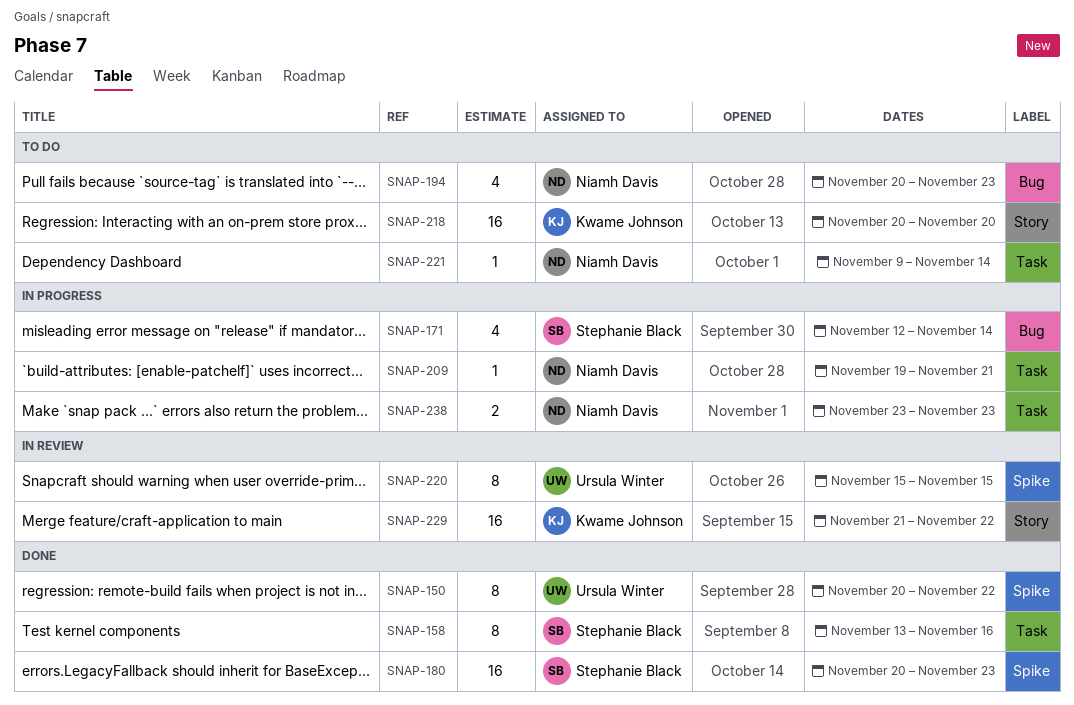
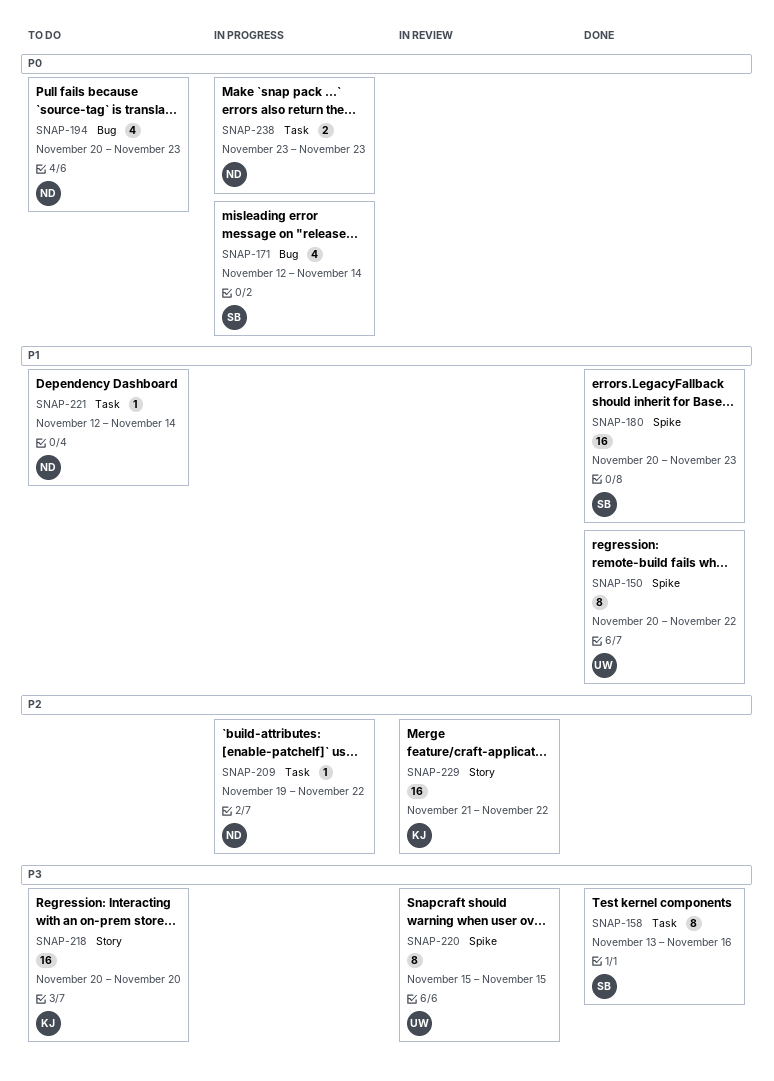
SNAP-209, due: Nov 21 -> Nov 22
SNAP-221, start: Nov 9 -> Nov 12

